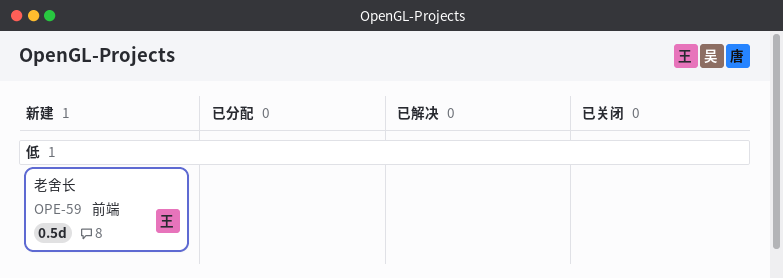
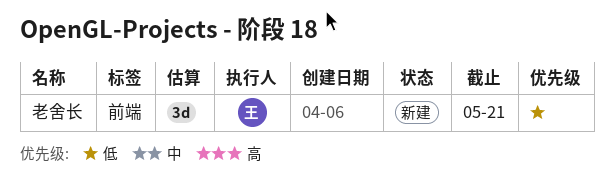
老舍长, estimate: 0.5d -> 3d

